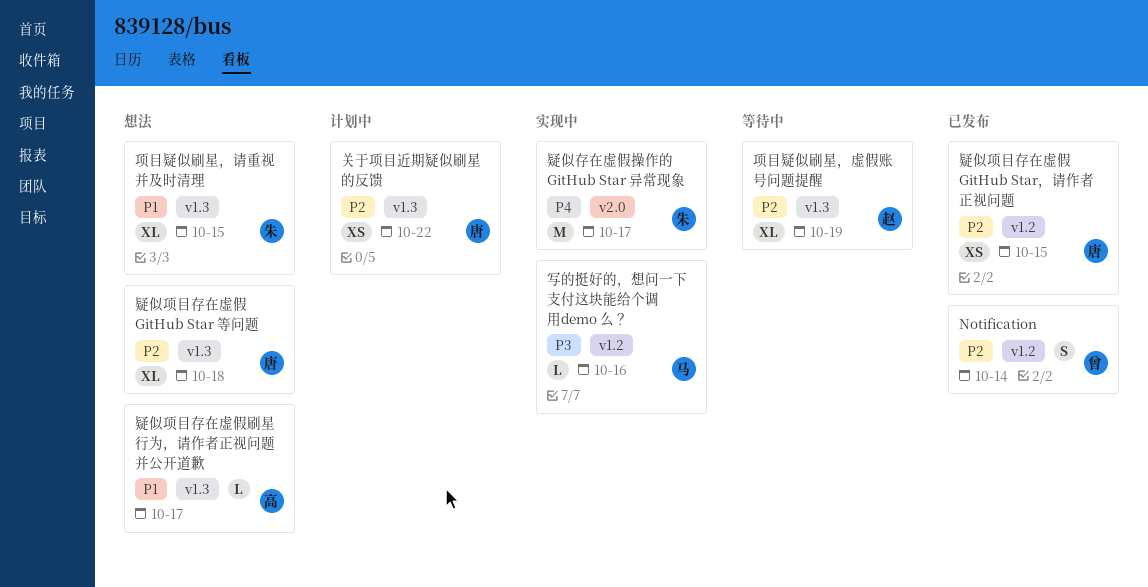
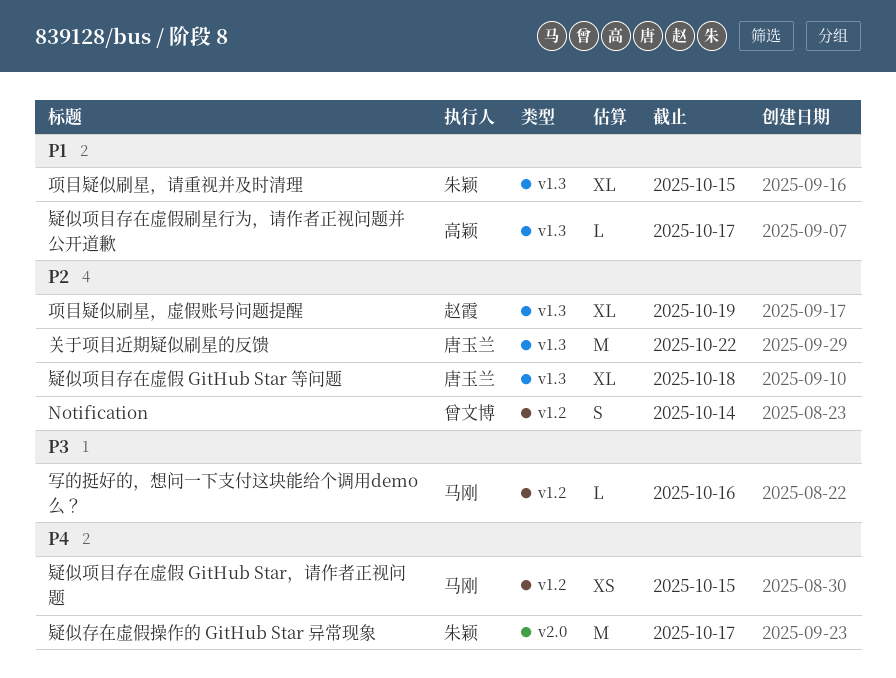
关于项目近期疑似刷星的反馈, estimate: XS -> M
疑似项目存在虚假 GitHub Star，请作者正视问题, owner: 唐玉兰 -> 马刚
疑似项目存在虚假 GitHub Star，请作者正视问题, priority: P2 -> P4

